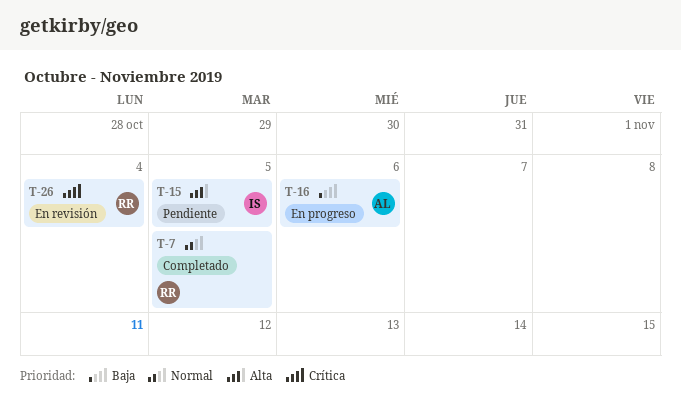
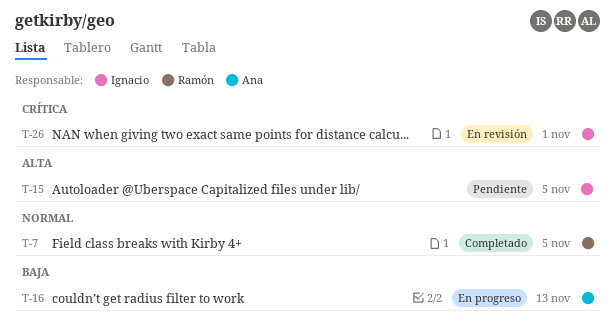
T-16, due: Nov 6 -> Nov 13
T-26, owner: Ramón -> Ignacio
T-26, due: Nov 4 -> Nov 1

